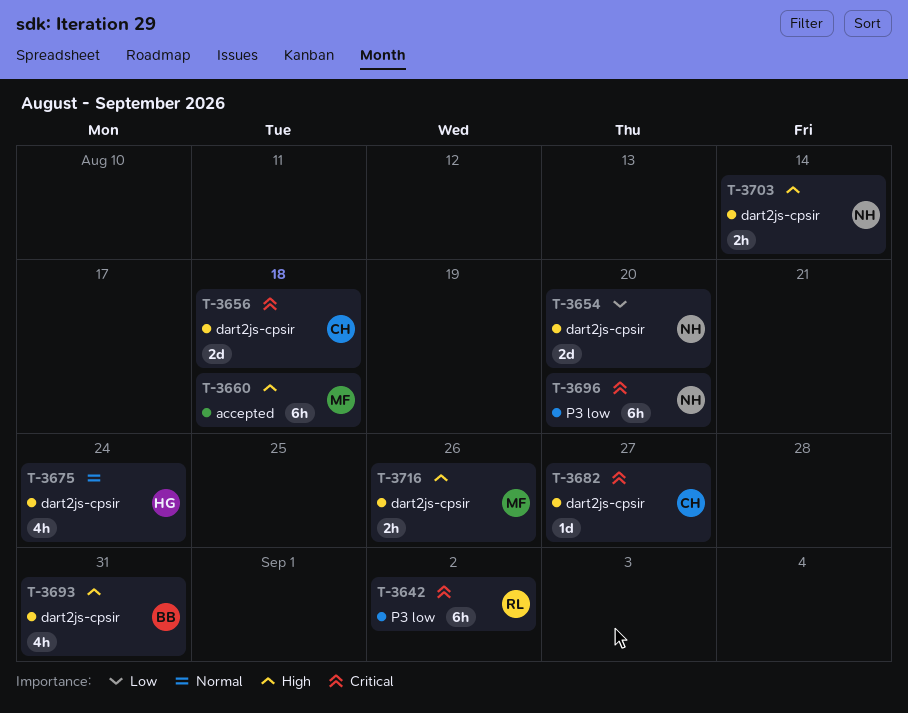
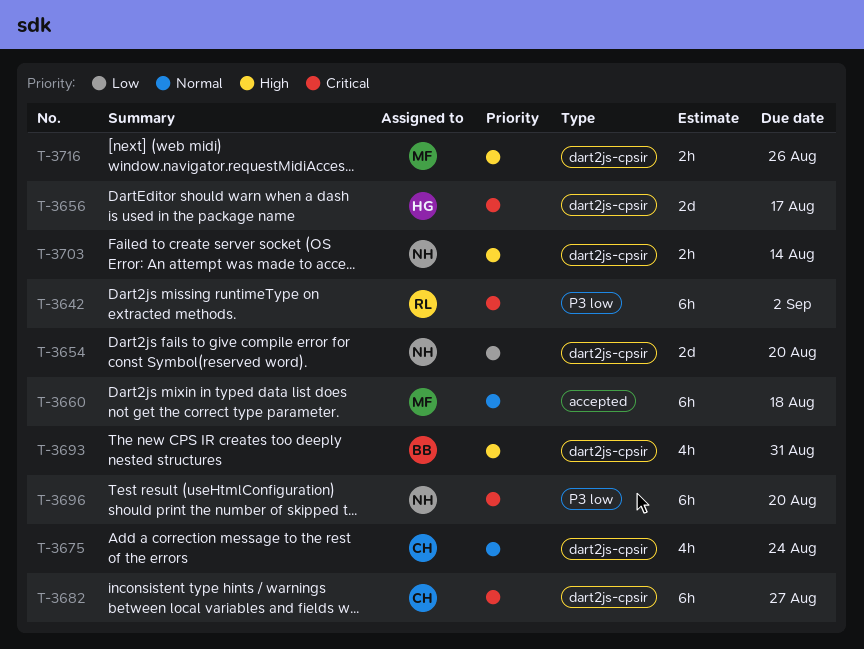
T-3656, owner: CH -> HG
T-3656, due: Aug 18 -> Aug 17
T-3660, priority: High -> Normal
T-3675, owner: HG -> CH
T-3682, estimate: 1d -> 6h

